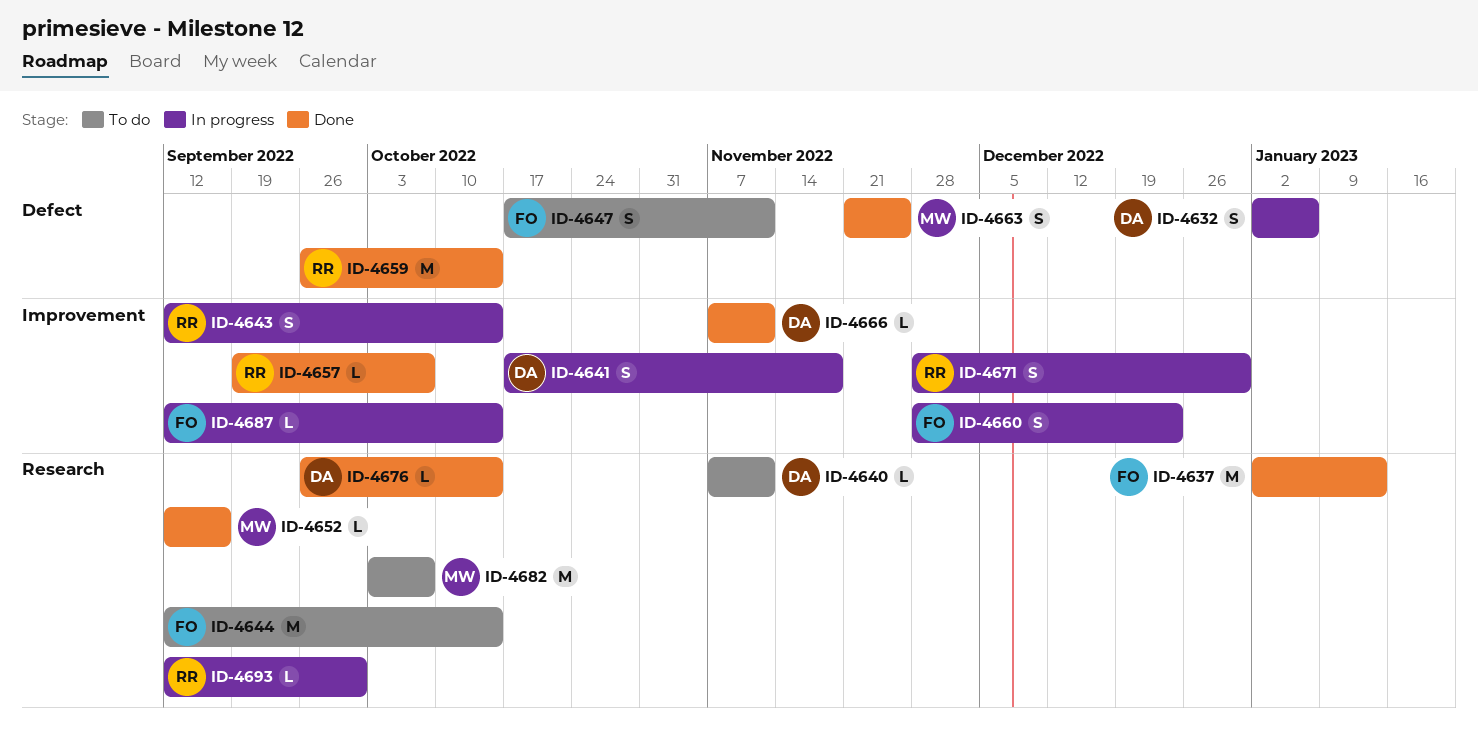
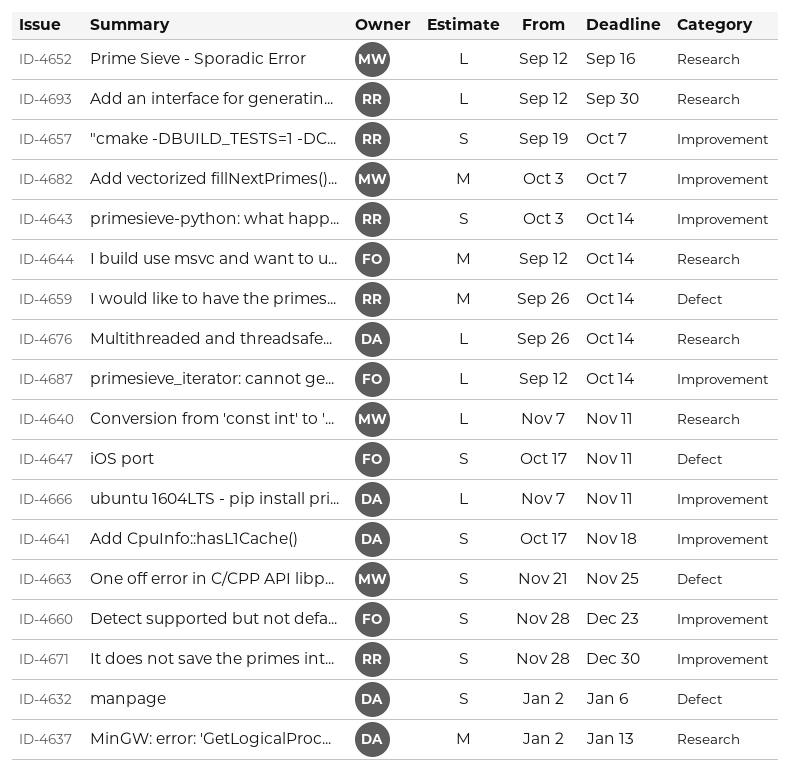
ID-4637, owner: FO -> DA
ID-4640, owner: DA -> MW
ID-4643, start: Sep 12 -> Oct 3
ID-4657, estimate: L -> S
ID-4682, label: Research -> Improvement

